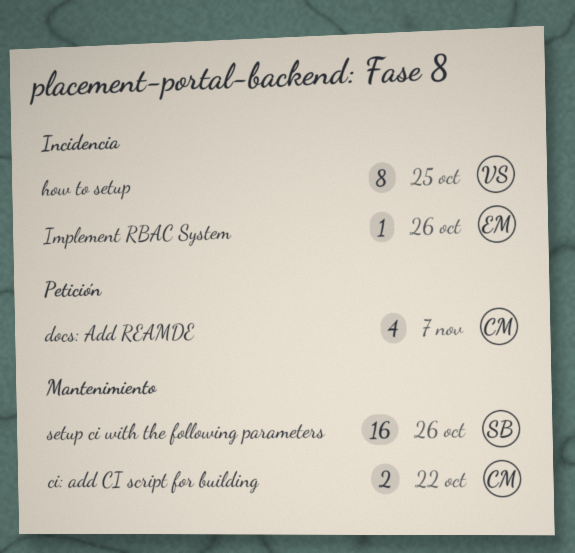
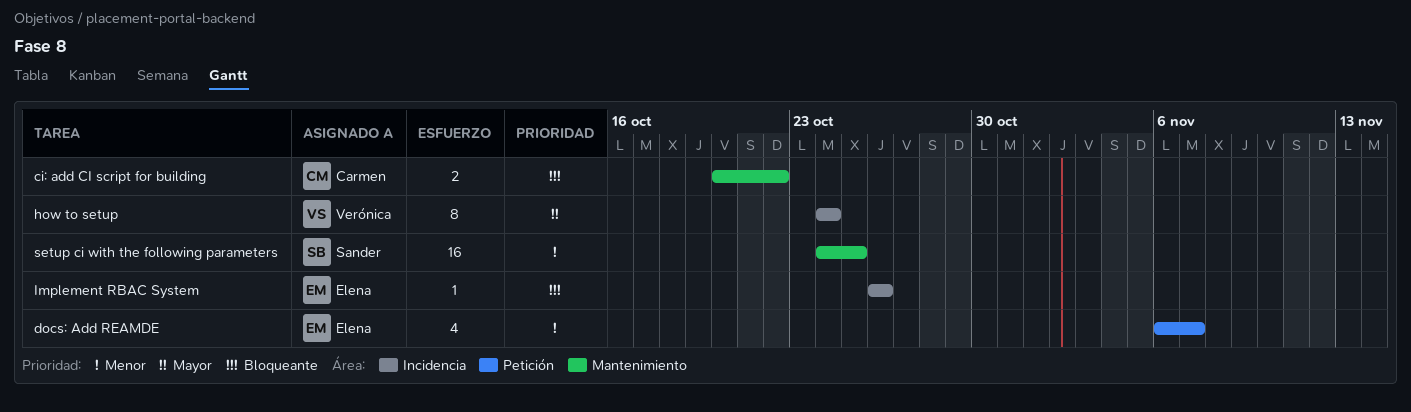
docs: Add REAMDE, owner: Carmen -> Elena
how to setup, due: Oct 25 -> Oct 24
setup ci with the following parameters, due: Oct 26 -> Oct 25

